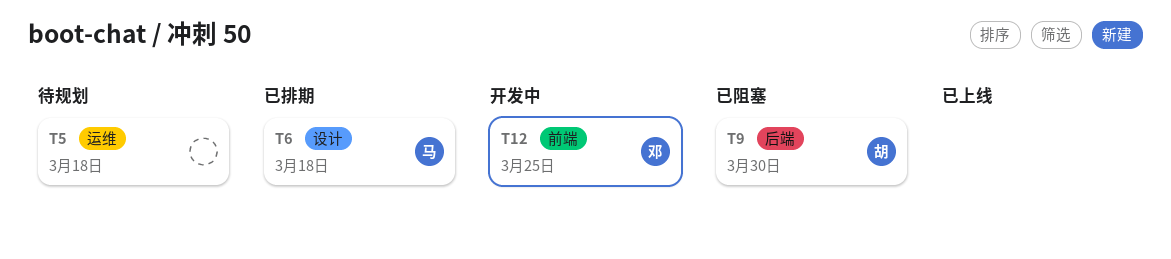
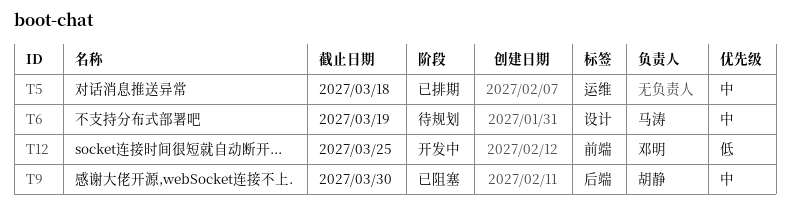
T5, status: 待规划 -> 已排期
T6, status: 已排期 -> 待规划
T6, due: Mar 18 -> Mar 19

